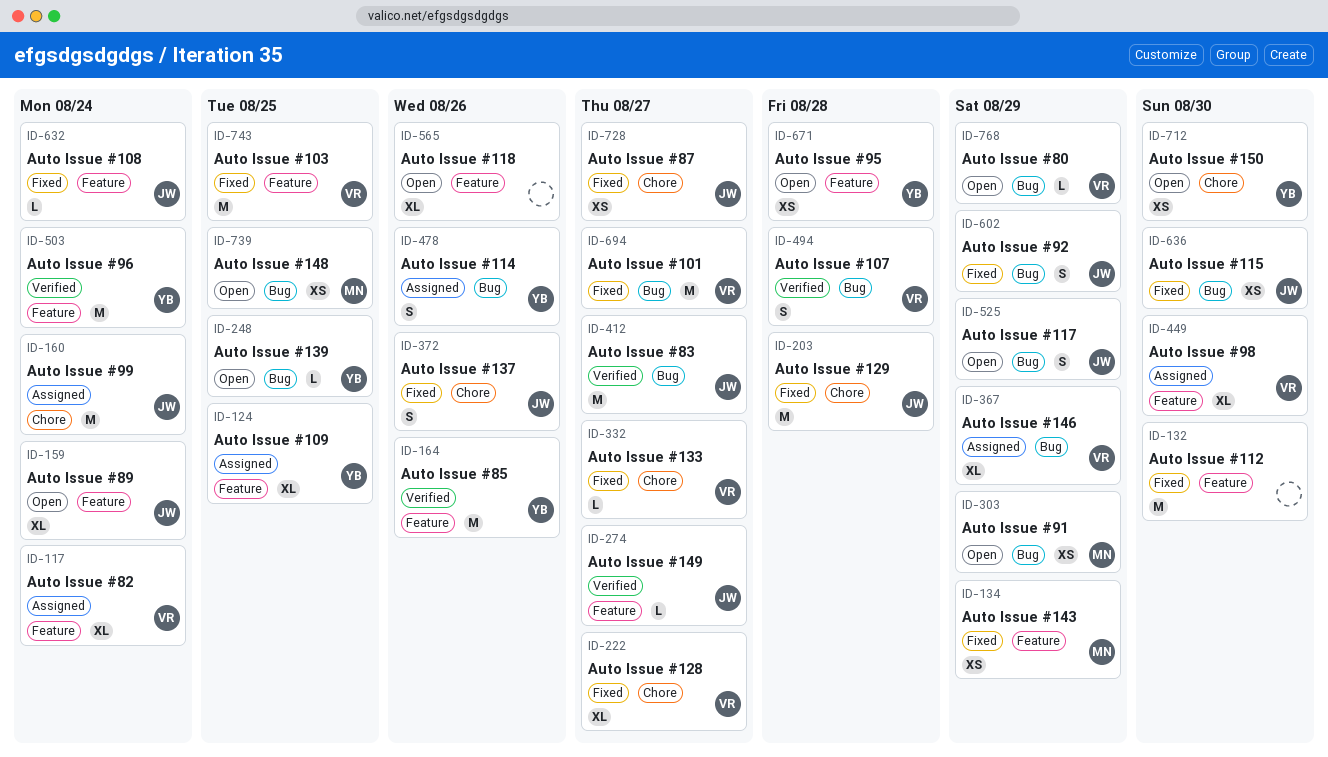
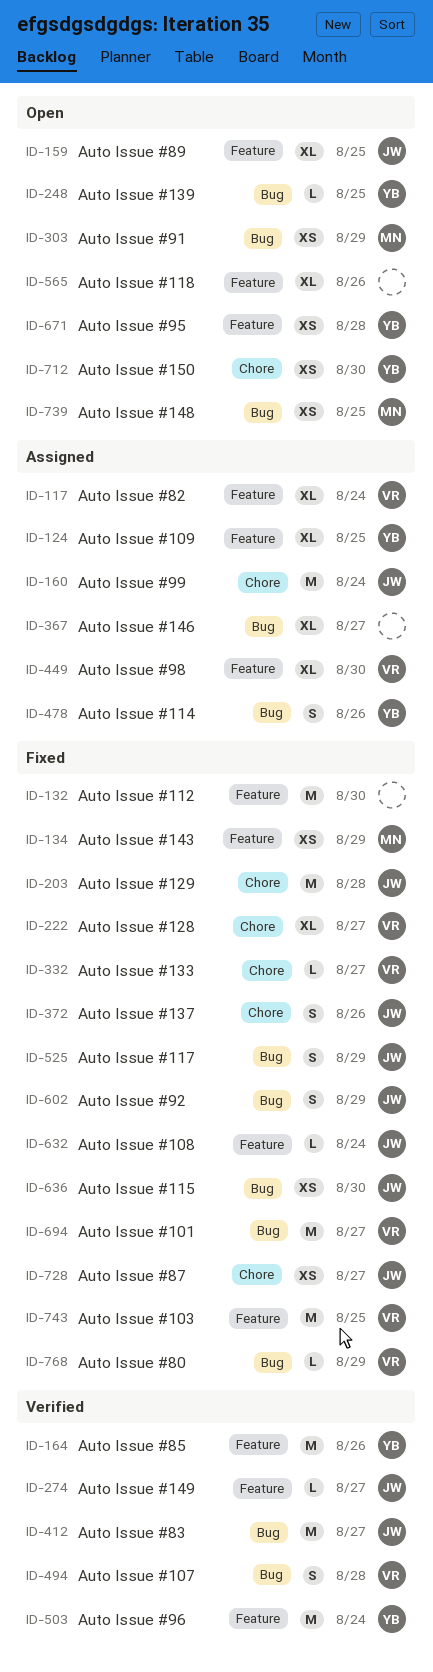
ID-159, due: Aug 24 -> Aug 25
ID-367, owner: VR -> none
ID-367, due: Aug 29 -> Aug 27
ID-525, status: Open -> Fixed
ID-768, status: Open -> Fixed

